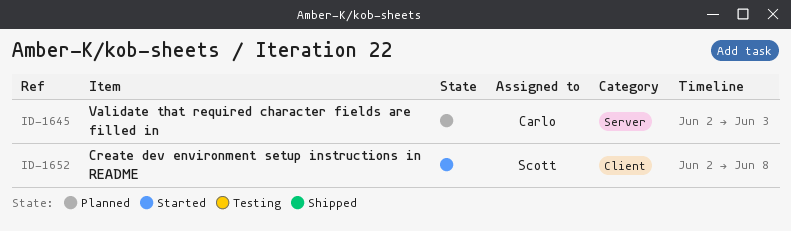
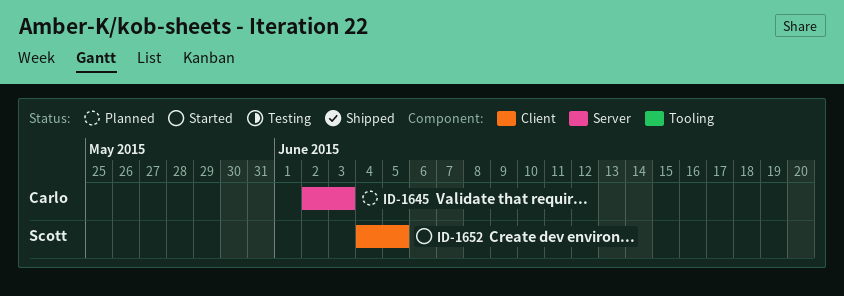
ID-1652, start: Jun 2 -> Jun 4
ID-1652, due: Jun 8 -> Jun 5

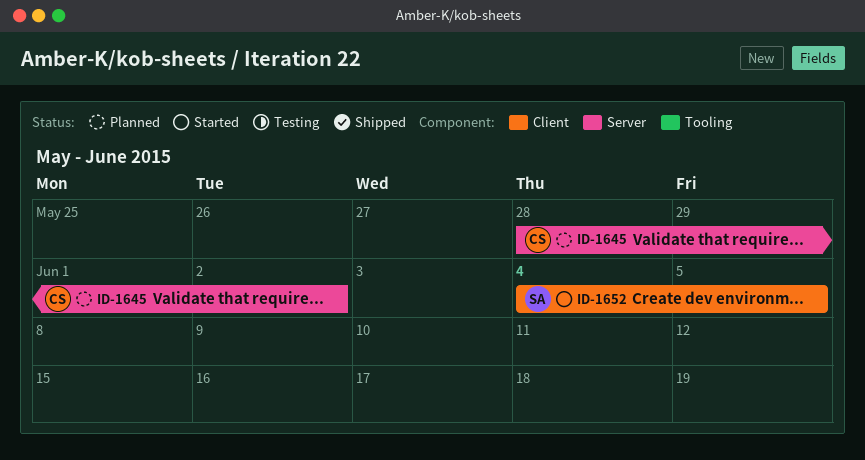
ID-1645, start: Jun 2 -> May 28
ID-1645, due: Jun 3 -> Jun 2

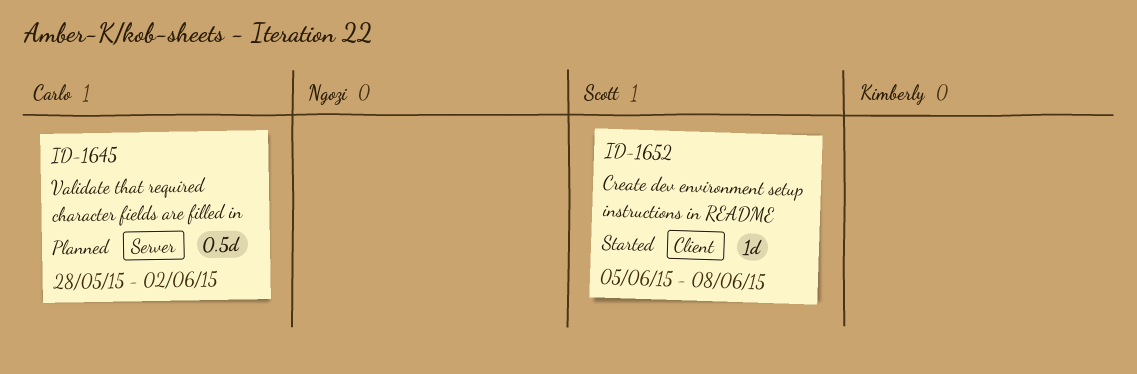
ID-1652, start: Jun 4 -> Jun 5
ID-1652, due: Jun 5 -> Jun 8

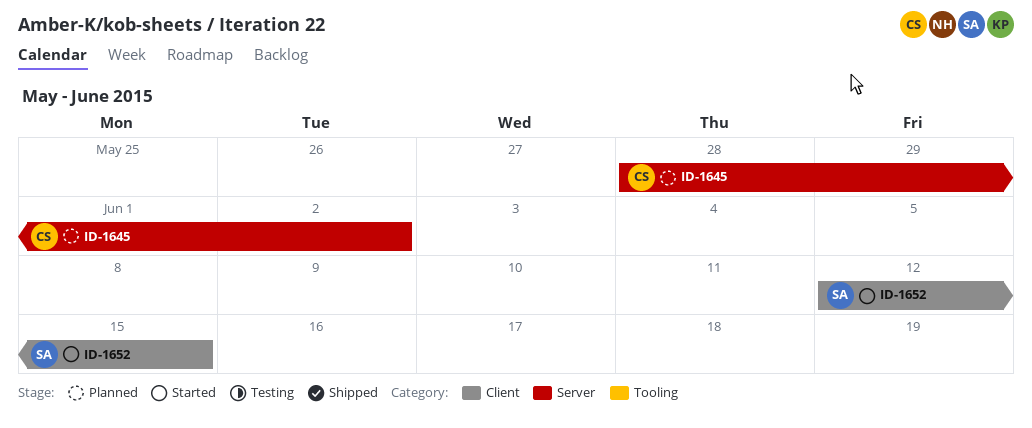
ID-1652, start: Jun 5 -> Jun 12
ID-1652, due: Jun 8 -> Jun 15

